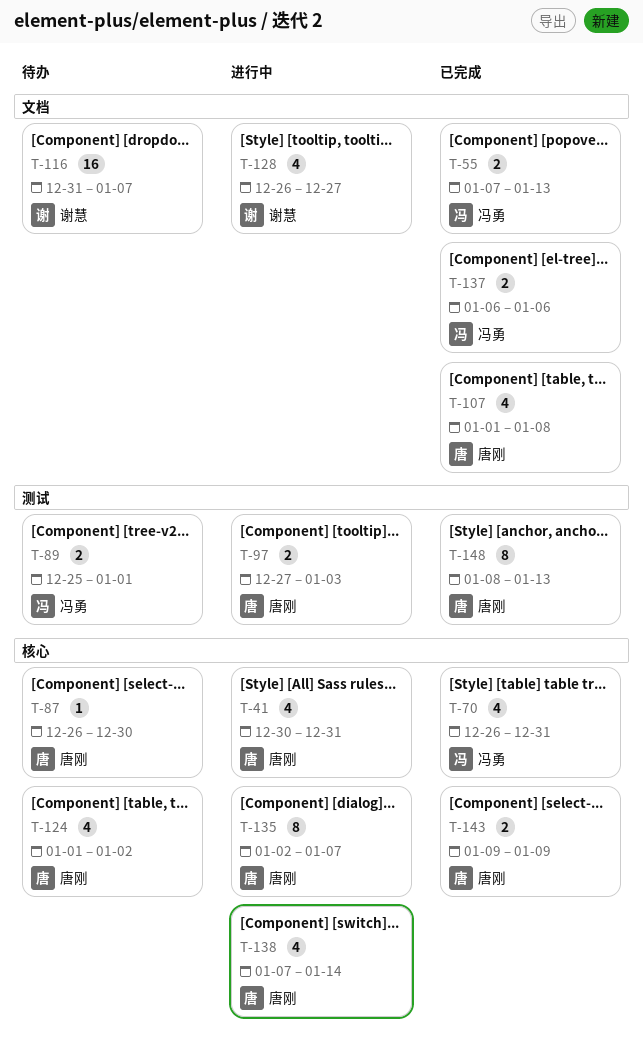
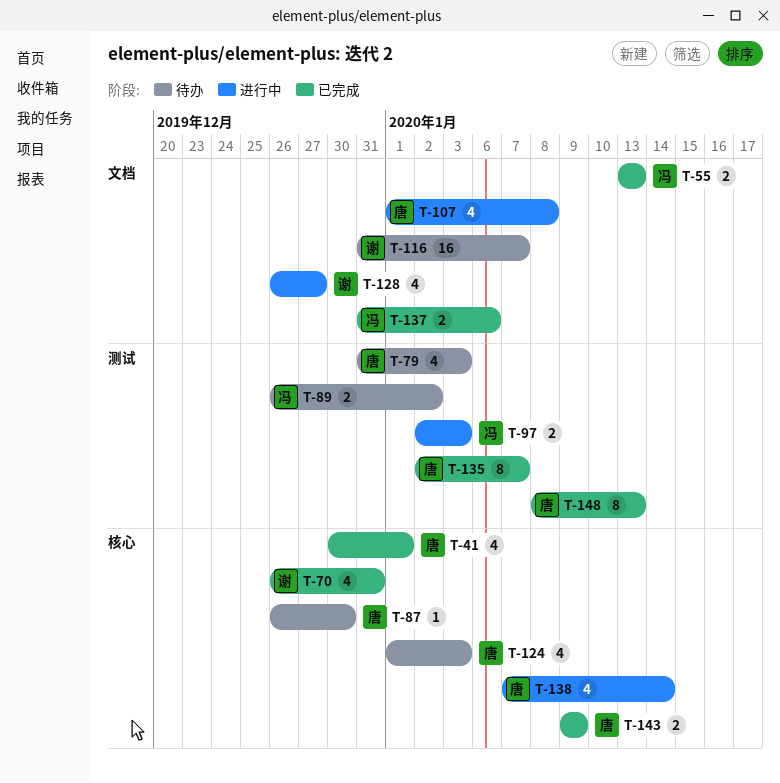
T-41, status: 进行中 -> 已完成
T-41, due: Dec 31 -> Jan 1
T-55, start: Jan 7 -> Jan 13
T-70, owner: 冯勇 -> 谢慧
T-79: none -> present
T-89, start: Dec 25 -> Dec 26
T-89, due: Jan 1 -> Jan 2
T-97, owner: 唐刚 -> 冯勇
T-97, start: Dec 27 -> Jan 2
T-107, status: 已完成 -> 进行中
T-124, due: Jan 2 -> Jan 3
T-135, status: 进行中 -> 已完成
T-135, label: 核心 -> 测试
T-137, start: Jan 6 -> Dec 31

